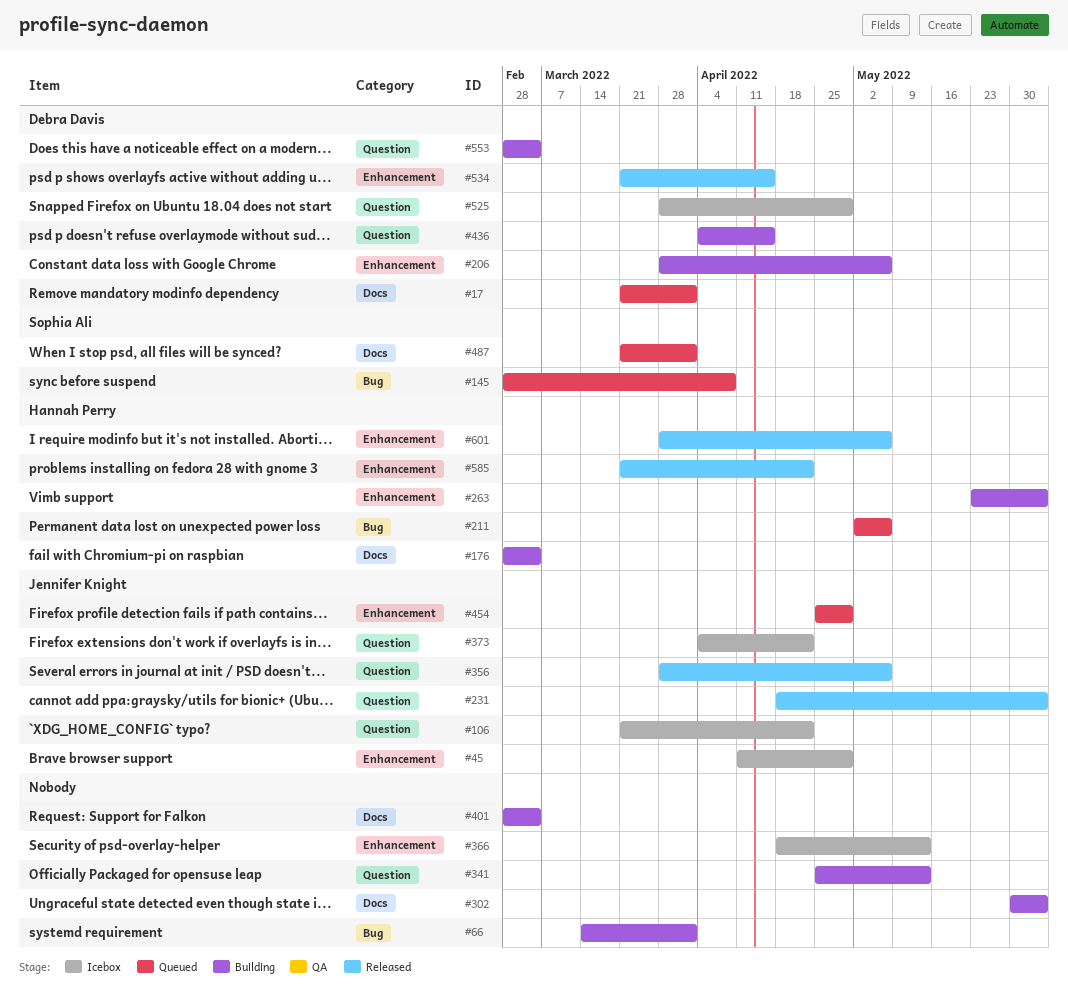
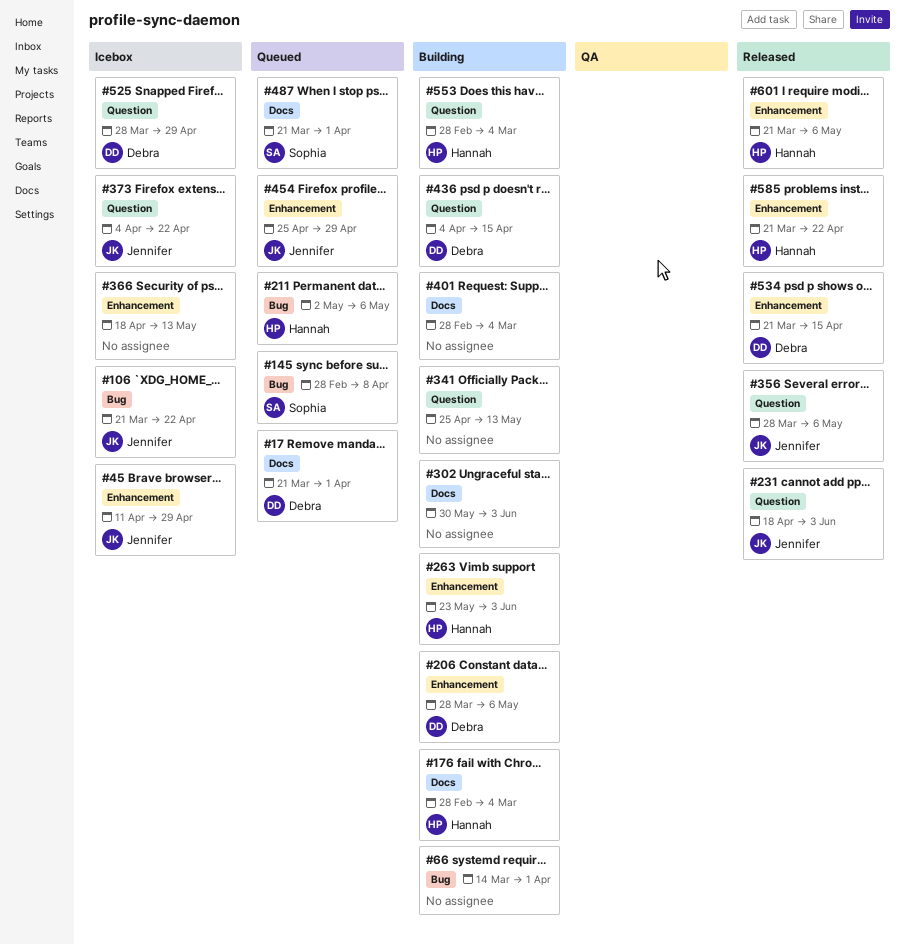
#106, label: Question -> Bug
#553, owner: Debra Davis -> Hannah Perry
#601, start: Mar 28 -> Mar 21

